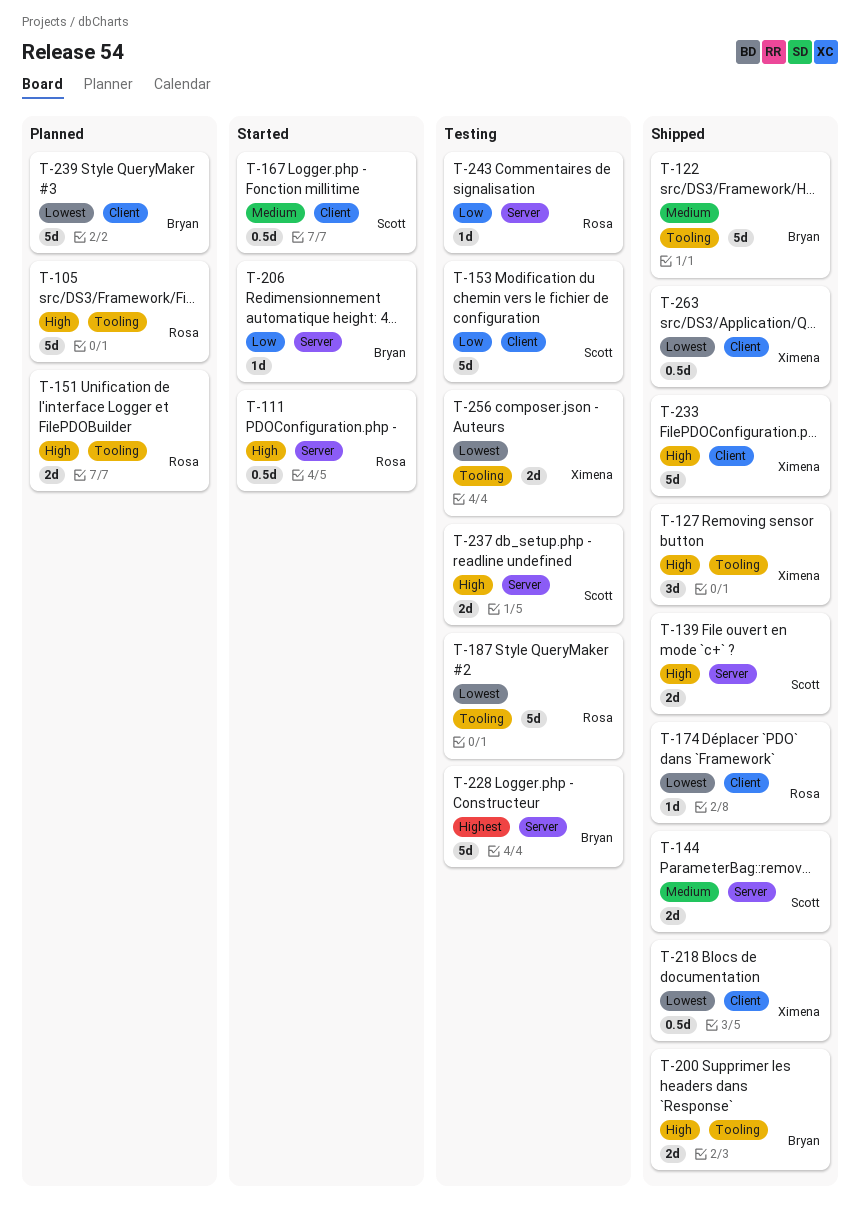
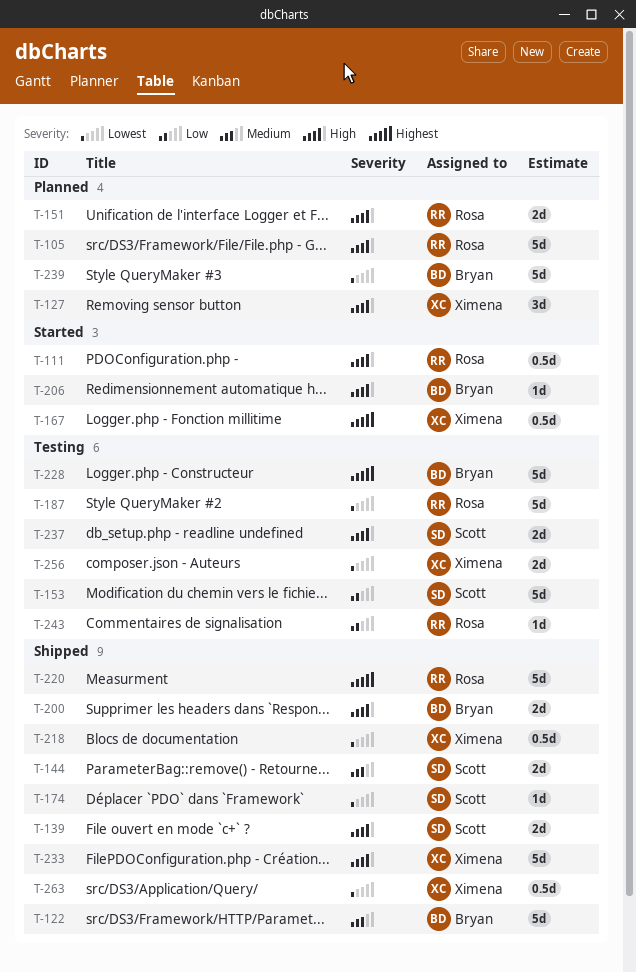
T-127, status: Shipped -> Planned
T-167, owner: Scott -> Ximena
T-167, priority: Medium -> Highest
T-174, owner: Rosa -> Scott
T-206, priority: Low -> High
T-220: none -> present

